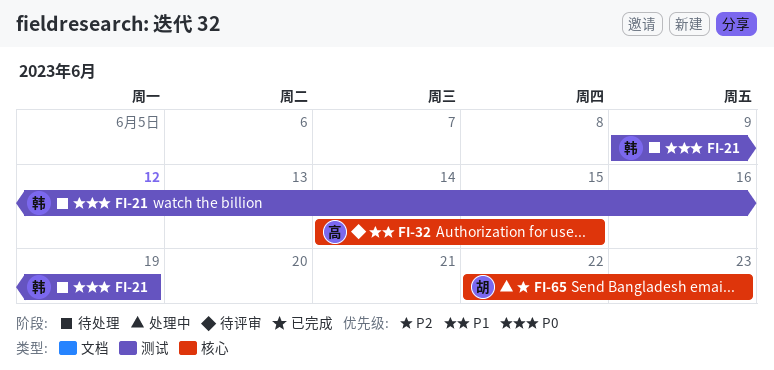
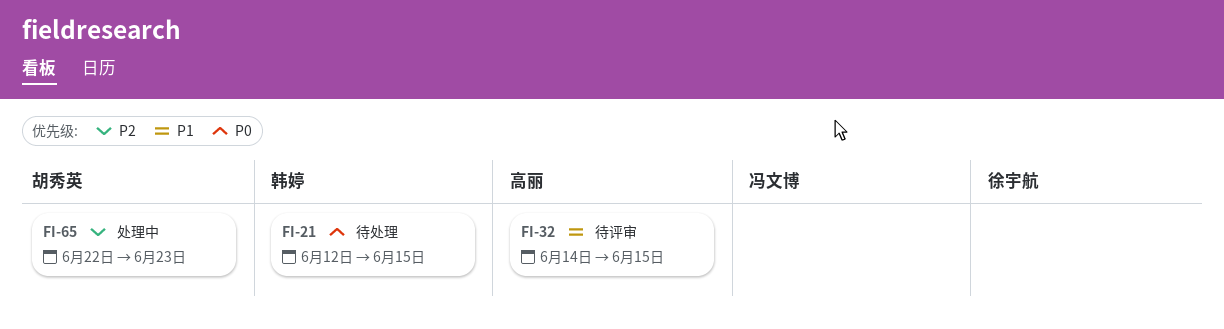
FI-21, start: Jun 9 -> Jun 12
FI-21, due: Jun 19 -> Jun 15

